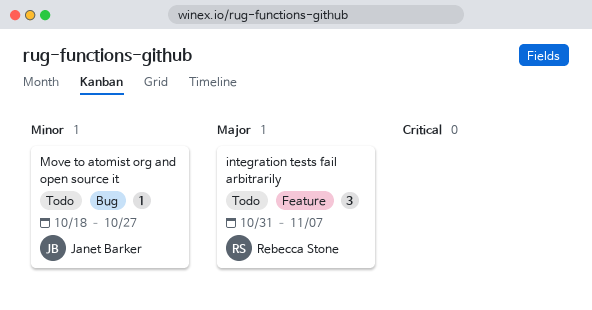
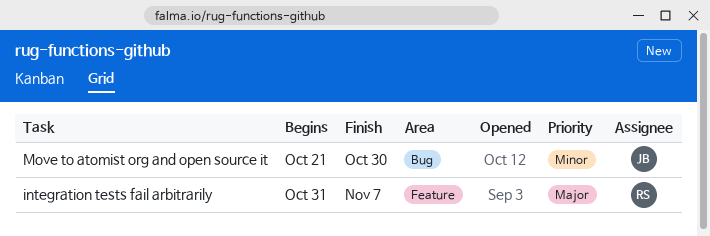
Move to atomist org and open source it, start: Oct 18 -> Oct 21
Move to atomist org and open source it, due: Oct 27 -> Oct 30

